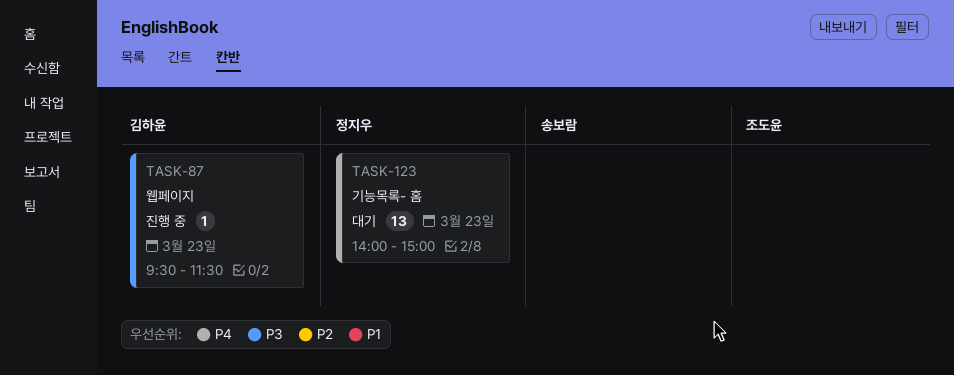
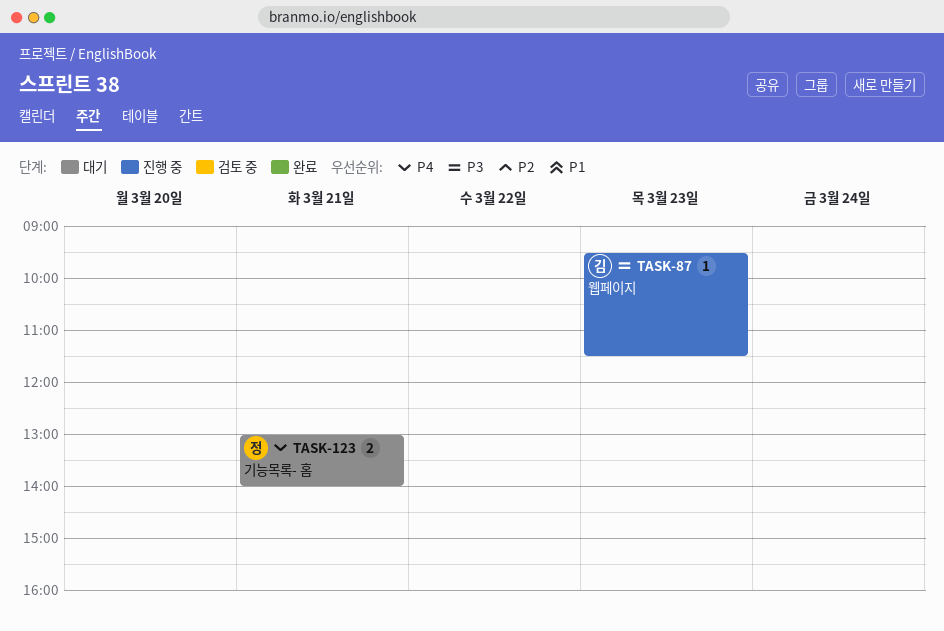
TASK-123, estimate: 13 -> 2
TASK-123, day: Mar 23 -> Mar 21
TASK-123, begins: 14:00 -> 13:00
TASK-123, ends: 15:00 -> 14:00

